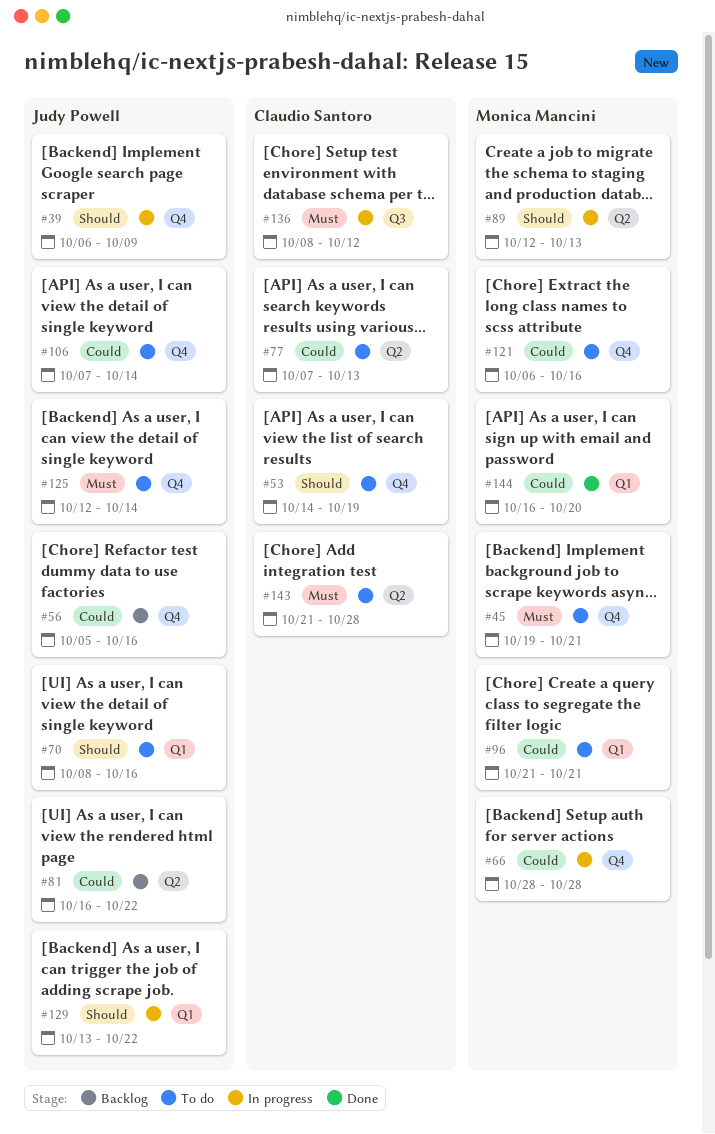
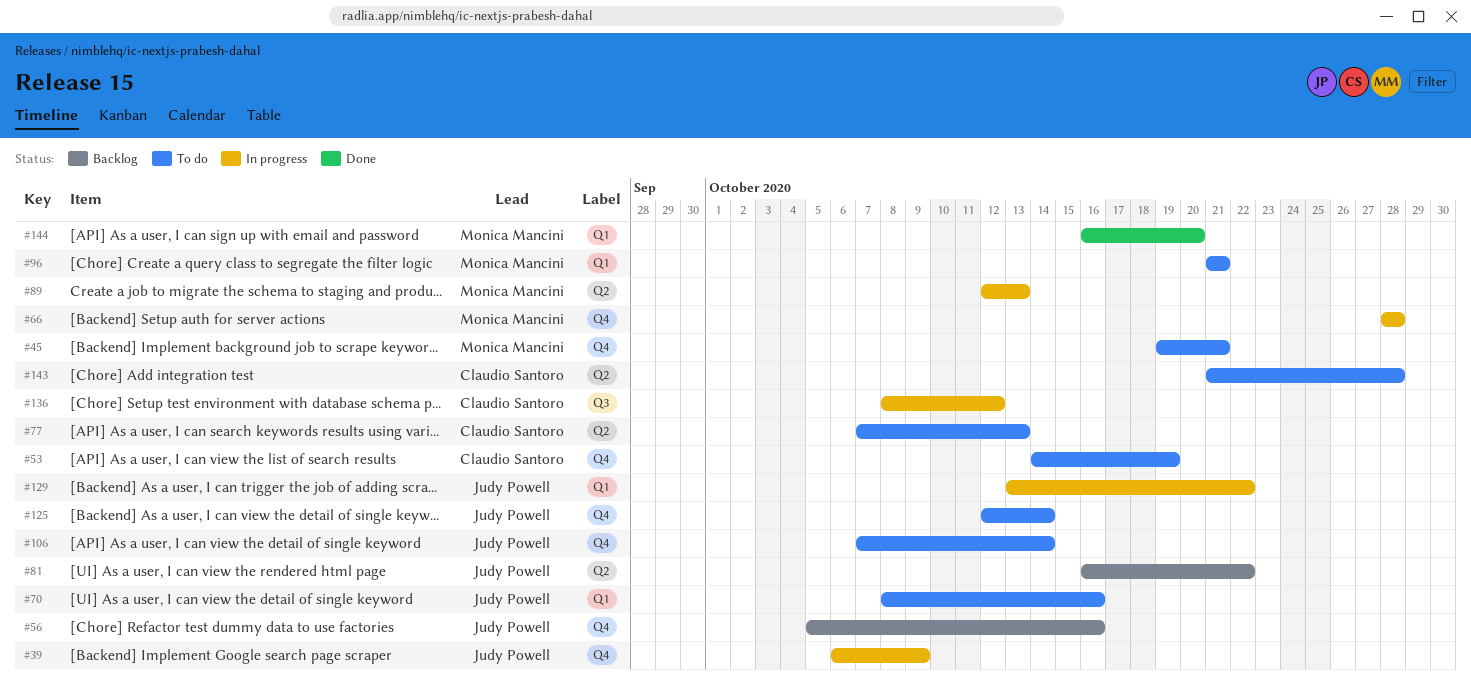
#121: present -> none

